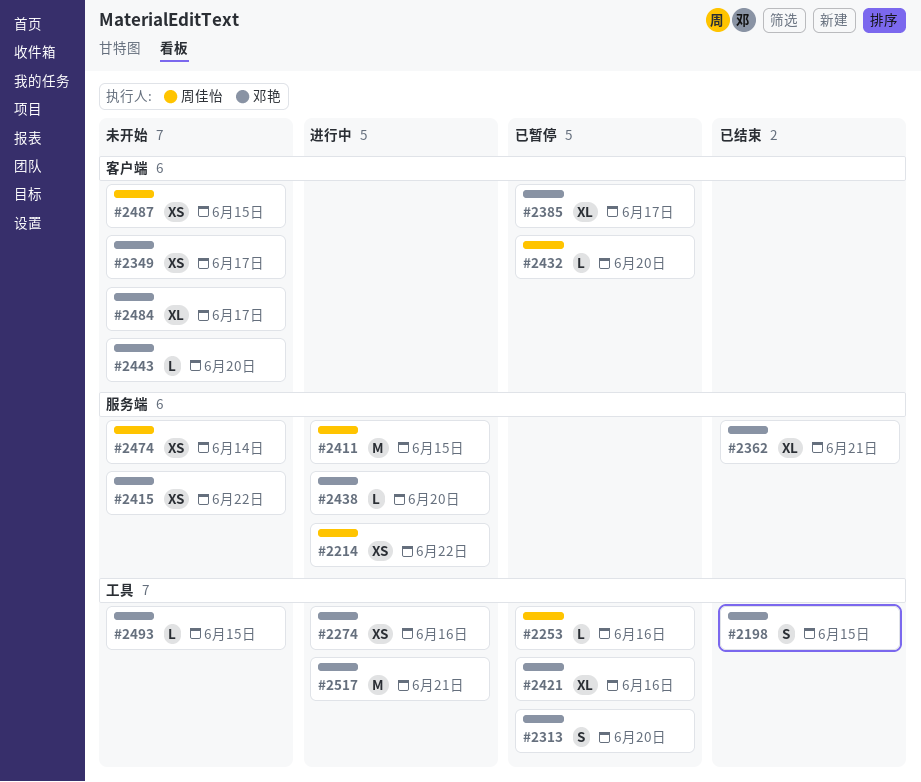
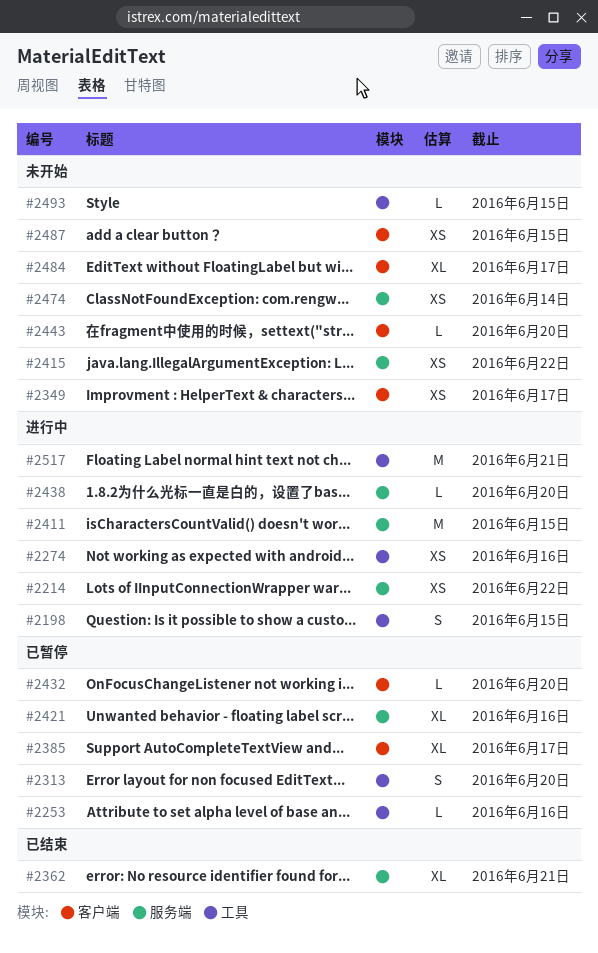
#2198, status: 已结束 -> 进行中
#2421, label: 工具 -> 服务端

